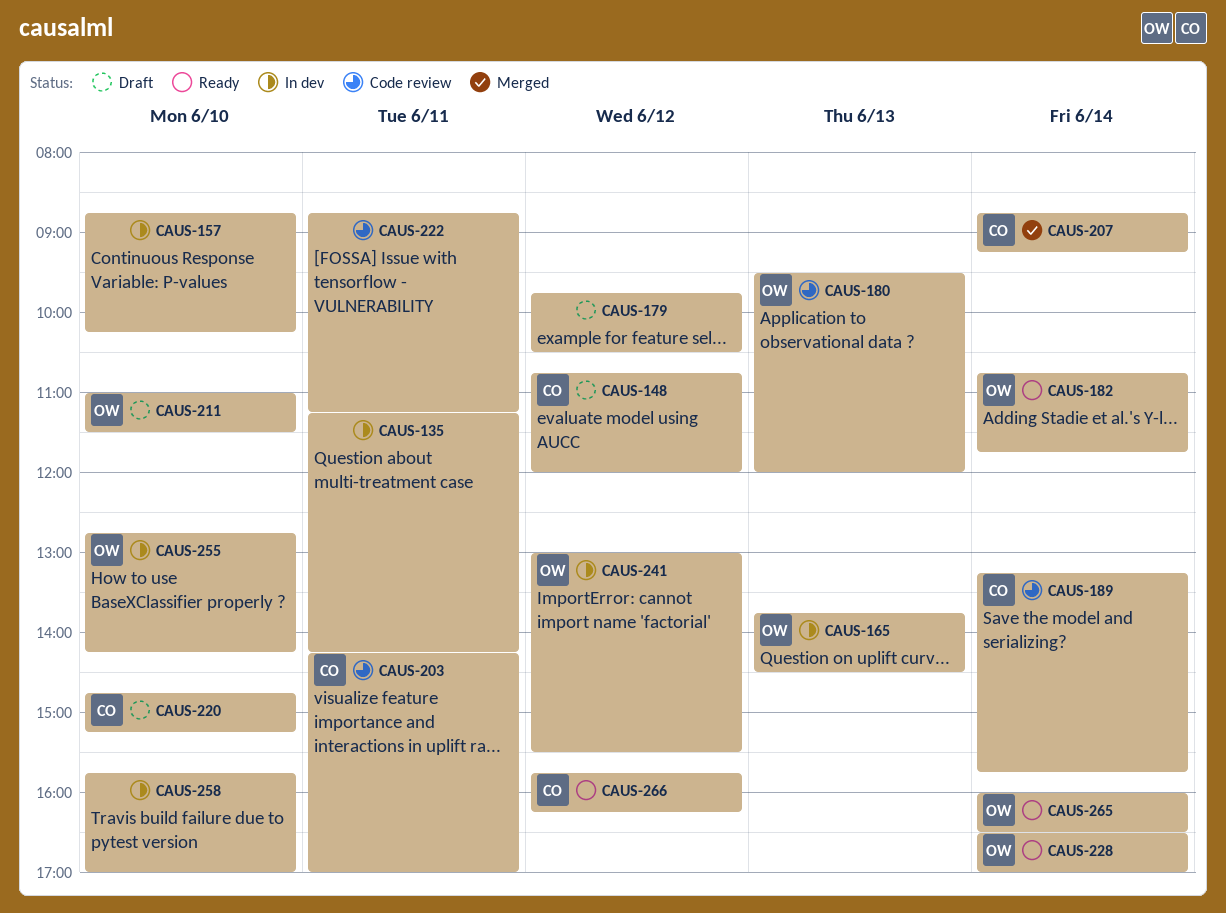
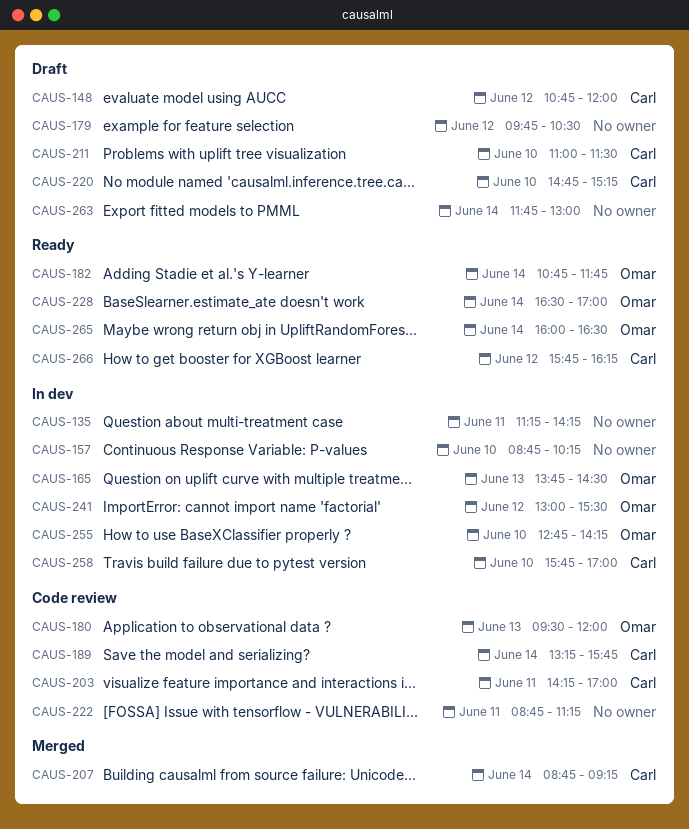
CAUS-211, owner: Omar -> Carl
CAUS-258, owner: none -> Carl
CAUS-263: none -> present

